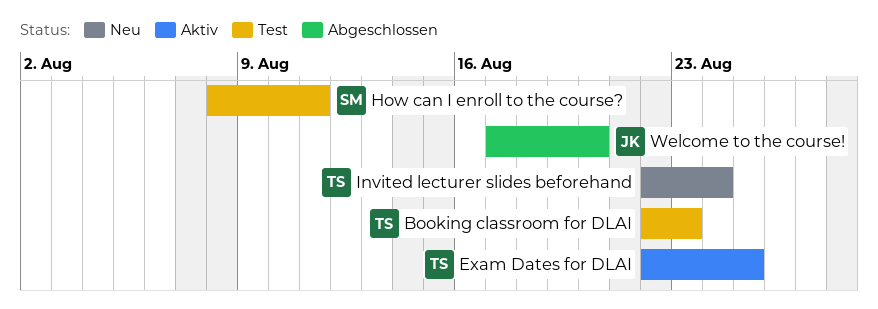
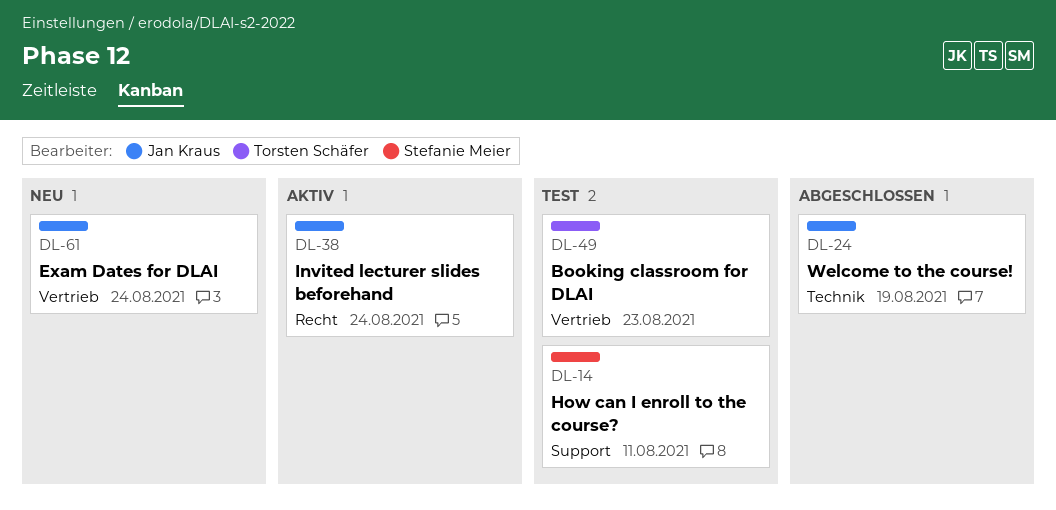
Exam Dates for DLAI, status: Aktiv -> Neu
Exam Dates for DLAI, owner: Torsten Schäfer -> Jan Kraus
Exam Dates for DLAI, due: Aug 25 -> Aug 24
Invited lecturer slides beforehand, status: Neu -> Aktiv
Invited lecturer slides beforehand, owner: Torsten Schäfer -> Jan Kraus
Welcome to the course!, due: Aug 20 -> Aug 19

